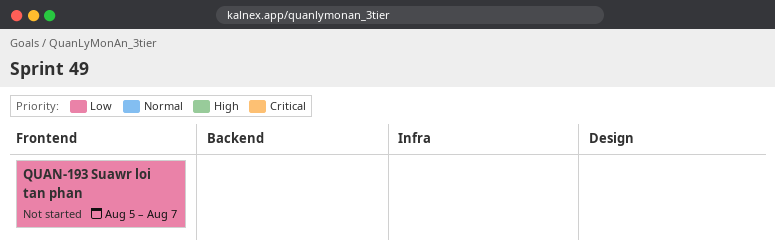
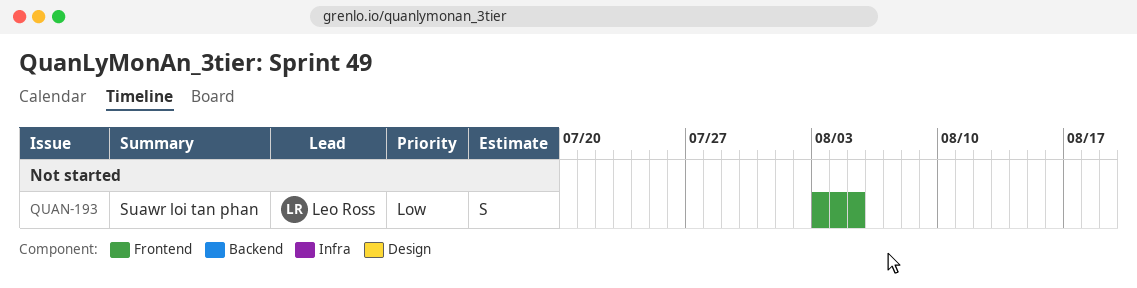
QUAN-193, start: Aug 5 -> Aug 3
QUAN-193, due: Aug 7 -> Aug 5

